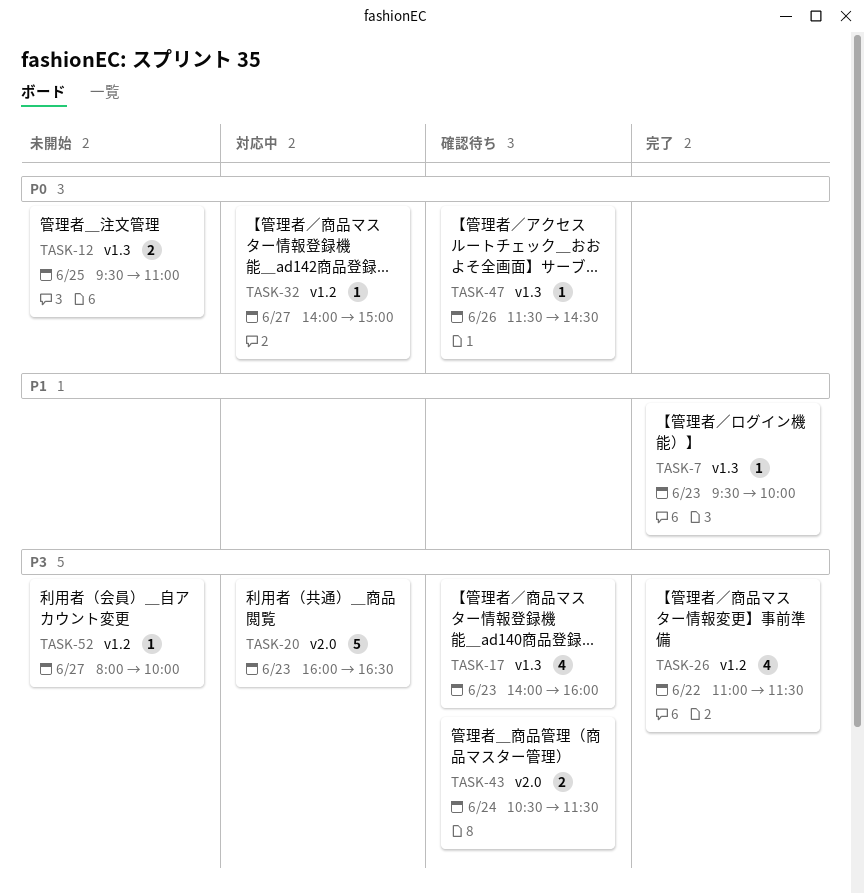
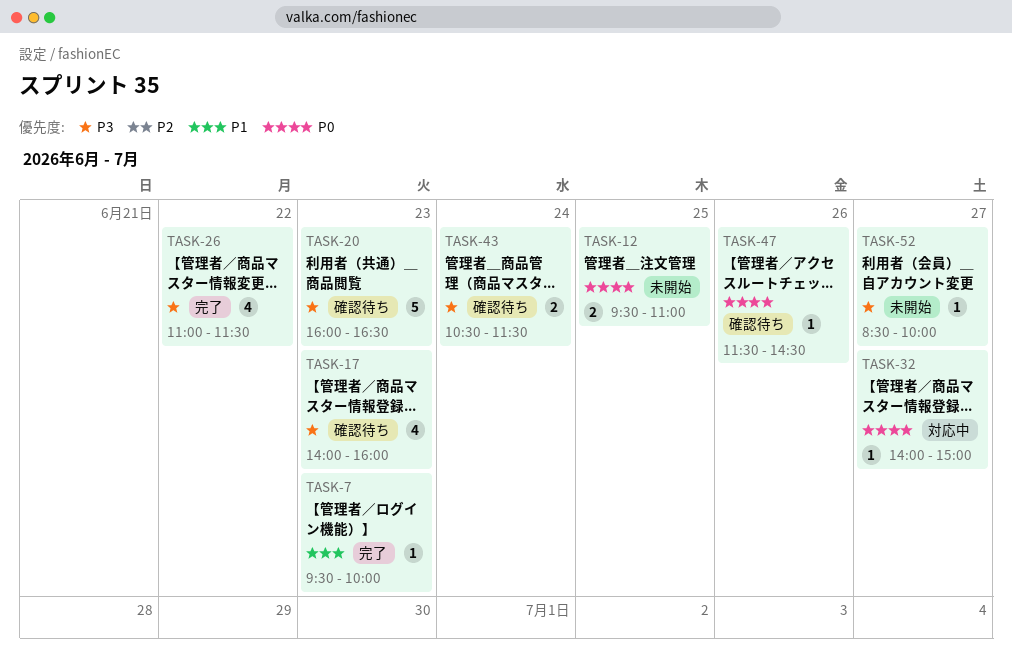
TASK-20, status: 対応中 -> 確認待ち
TASK-52, begins: 08:00 -> 08:30

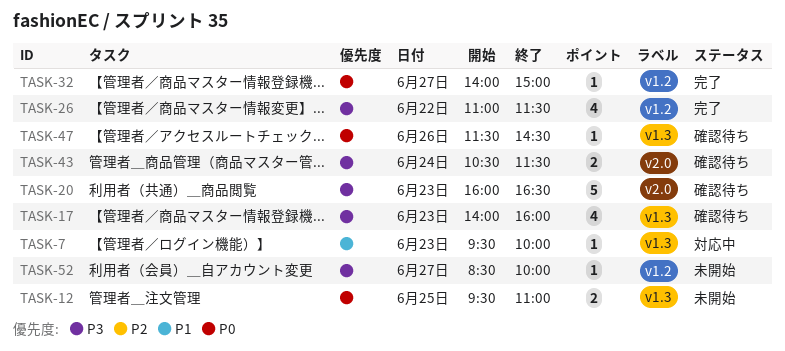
TASK-7, status: 完了 -> 対応中
TASK-32, status: 対応中 -> 完了

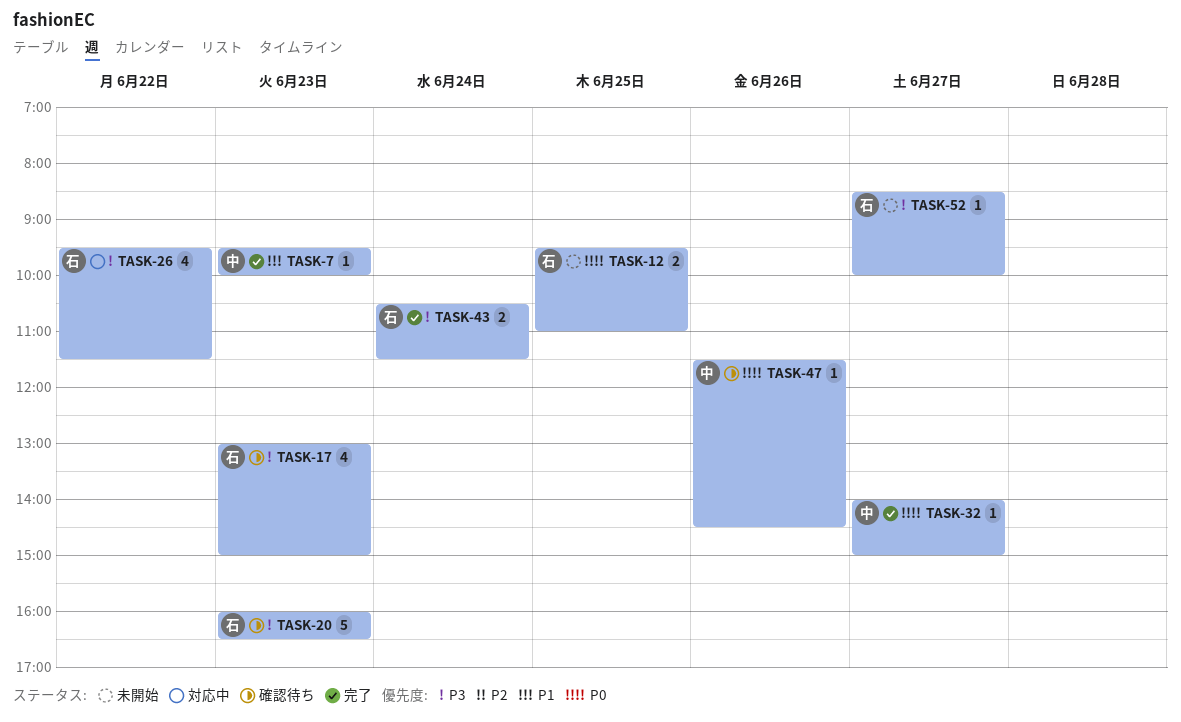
TASK-7, status: 対応中 -> 完了
TASK-17, begins: 14:00 -> 13:00
TASK-17, ends: 16:00 -> 15:00
TASK-26, status: 完了 -> 対応中
TASK-26, begins: 11:00 -> 09:30
TASK-43, status: 確認待ち -> 完了

